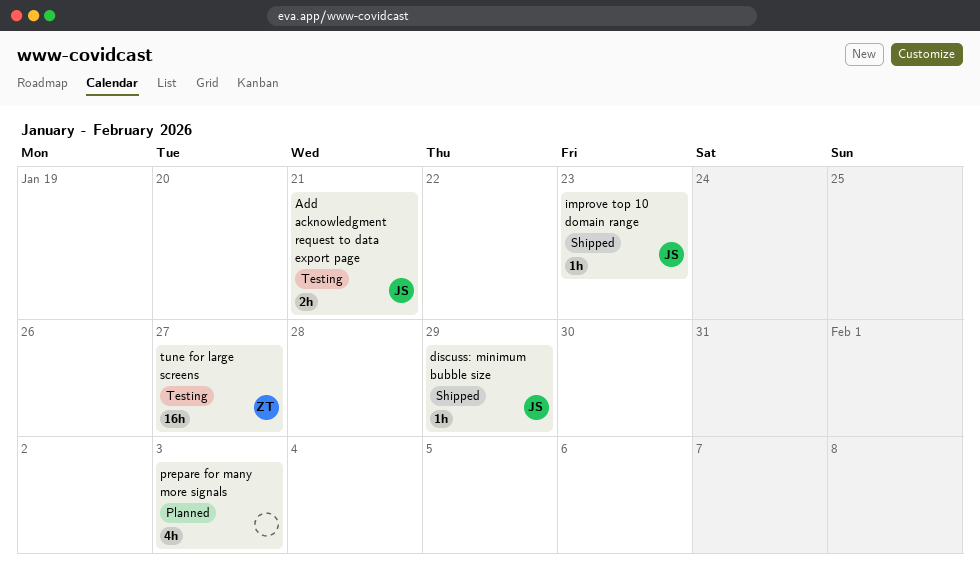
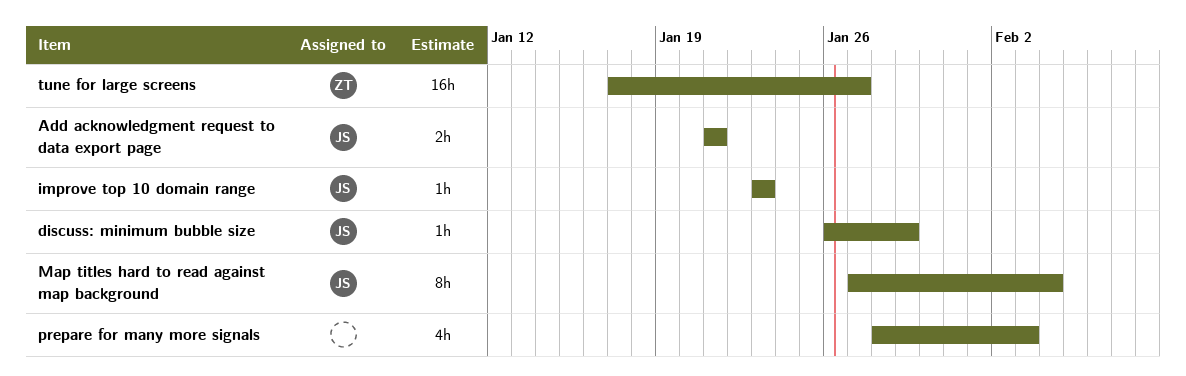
Map titles hard to read against map background: none -> present

